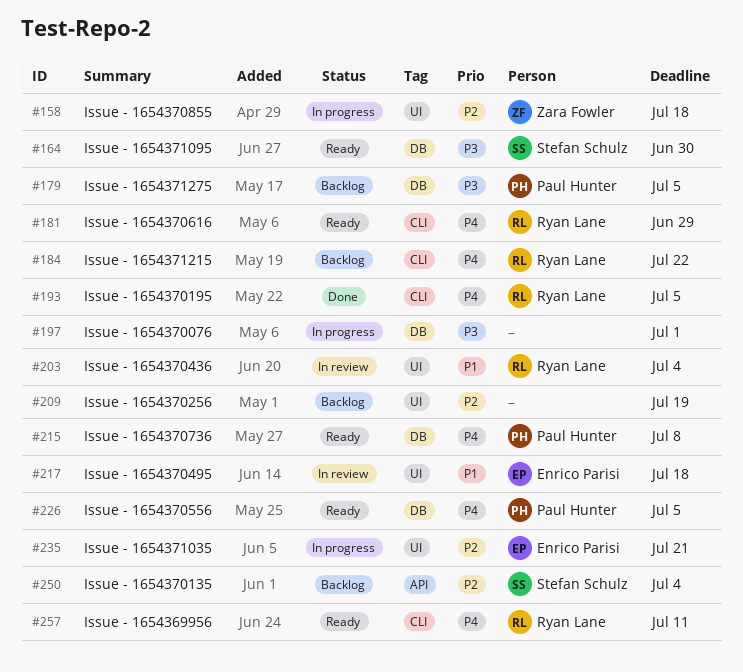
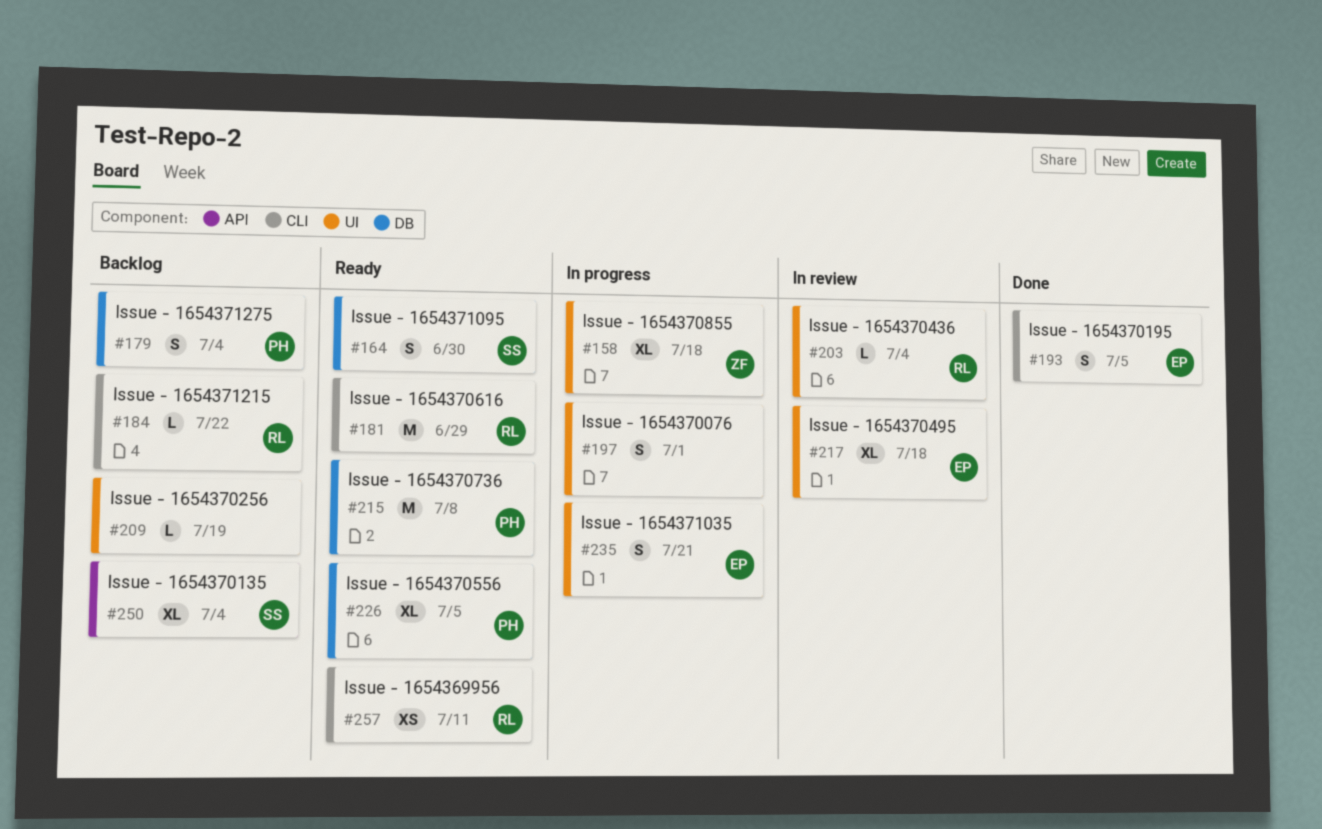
#179, due: Jul 5 -> Jul 4
#193, owner: Ryan Lane -> Enrico Parisi
#197, label: DB -> UI

